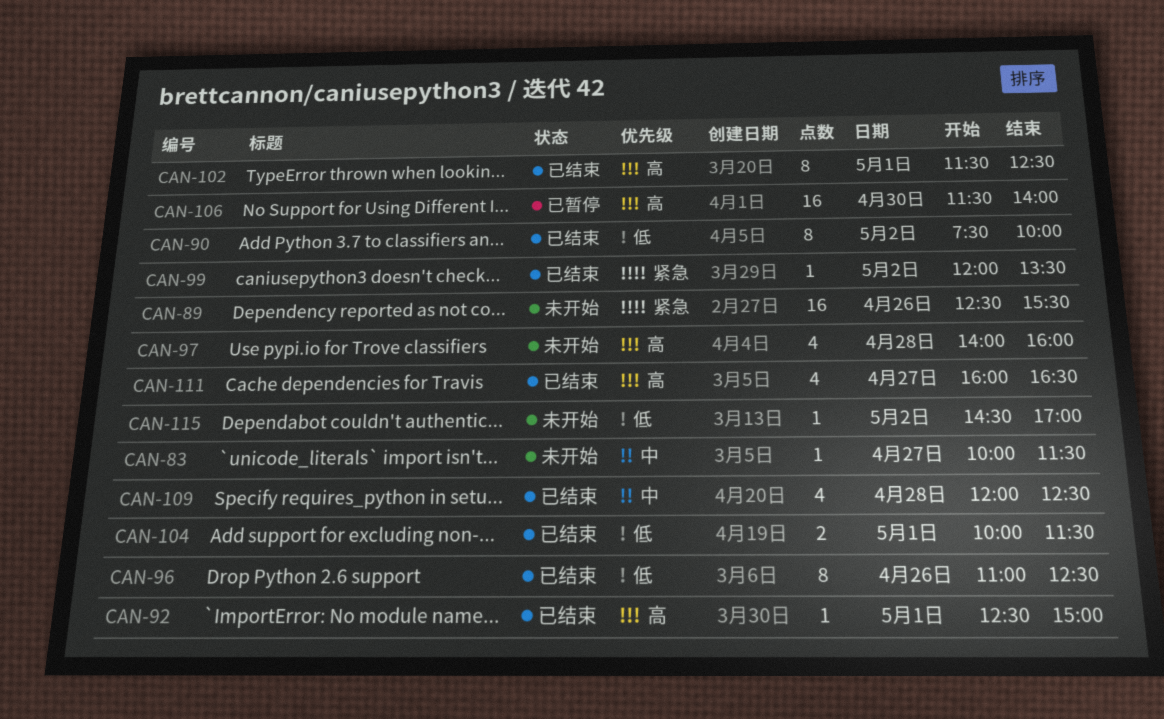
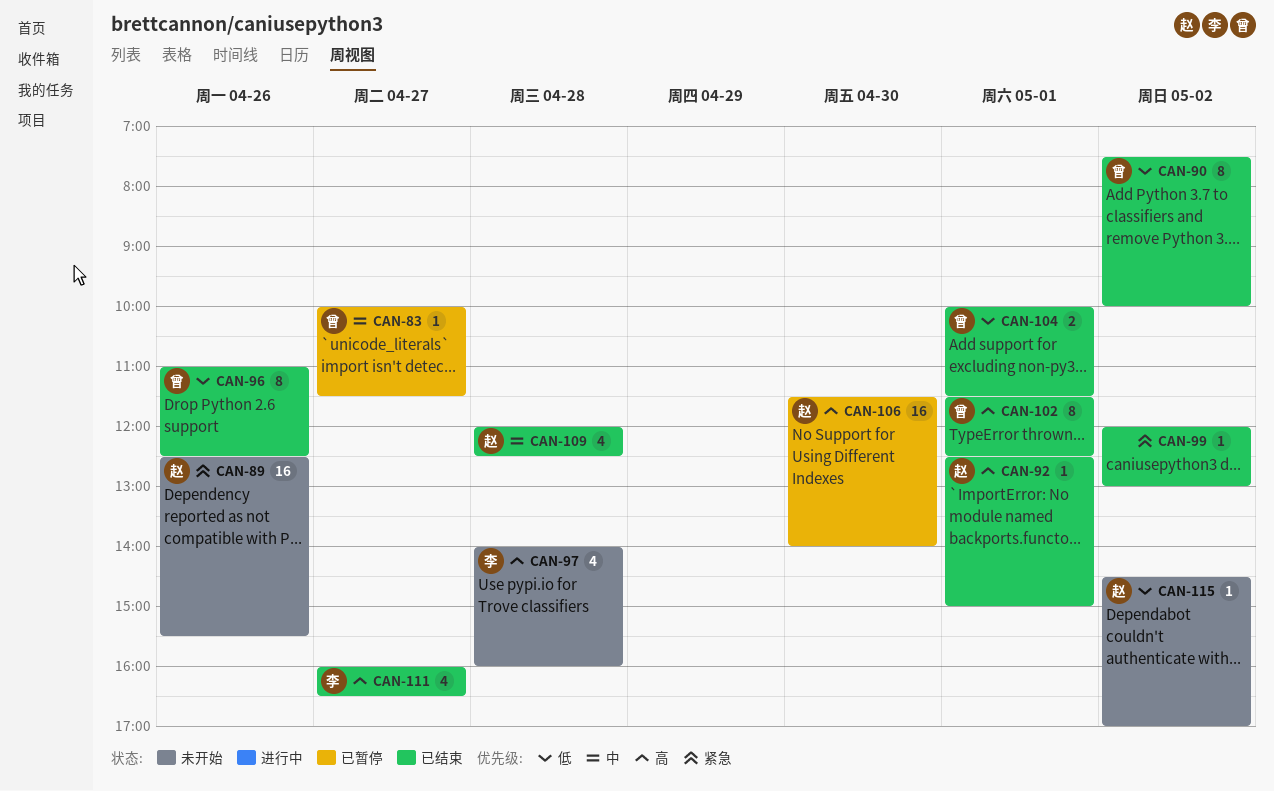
CAN-83, status: 未开始 -> 已暂停
CAN-99, ends: 13:30 -> 13:00

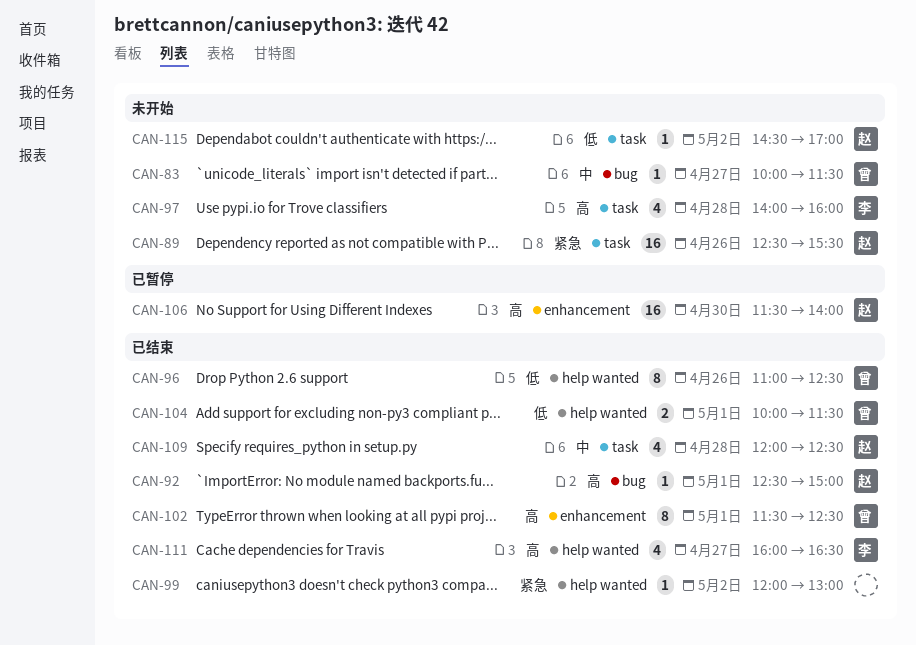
CAN-83, status: 已暂停 -> 未开始
CAN-90: present -> none

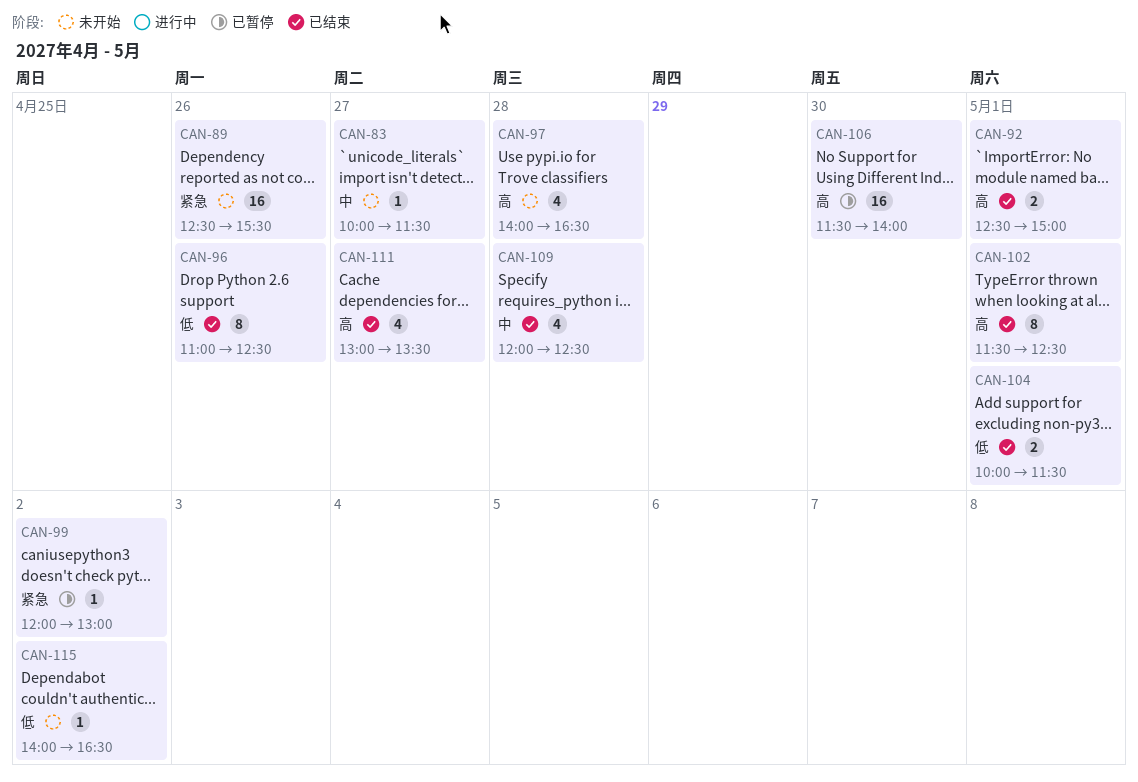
CAN-92, estimate: 1 -> 2
CAN-97, ends: 16:00 -> 16:30
CAN-99, status: 已结束 -> 已暂停
CAN-111, begins: 16:00 -> 13:00
CAN-111, ends: 16:30 -> 13:30
CAN-115, begins: 14:30 -> 14:00
CAN-115, ends: 17:00 -> 16:30

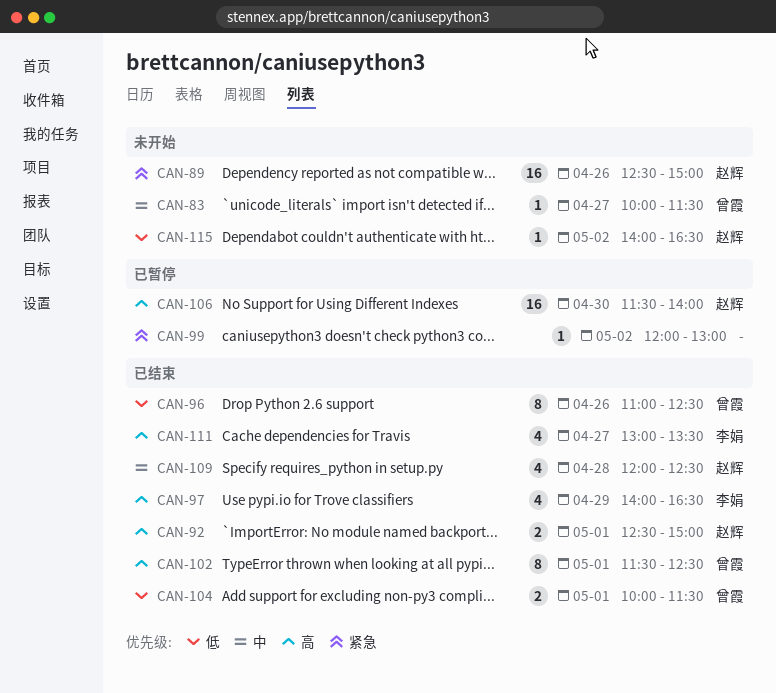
CAN-89, ends: 15:30 -> 15:00
CAN-97, status: 未开始 -> 已结束
CAN-97, day: Apr 28 -> Apr 29

